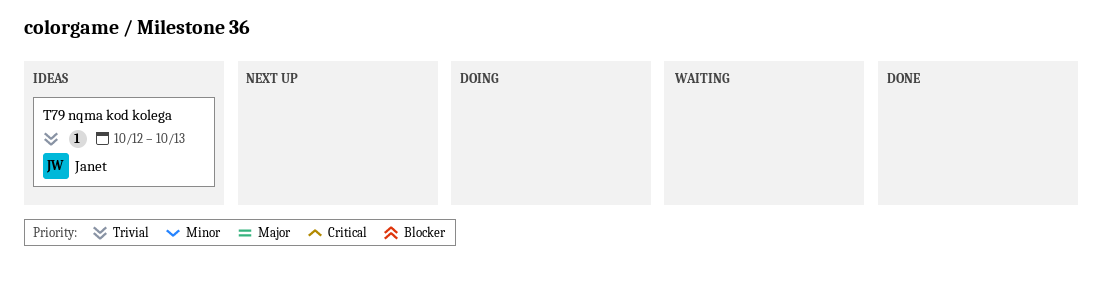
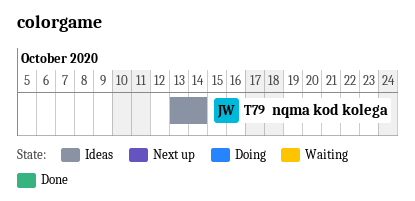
T79, start: Oct 12 -> Oct 13
T79, due: Oct 13 -> Oct 14

